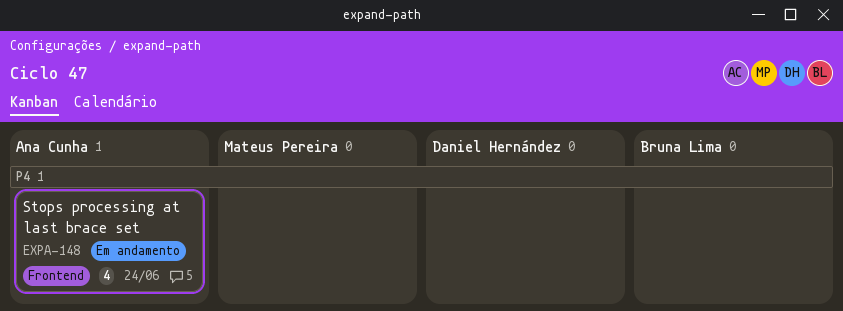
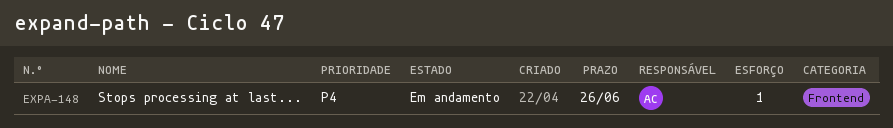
EXPA-148, estimate: 4 -> 1
EXPA-148, due: Jun 24 -> Jun 26

